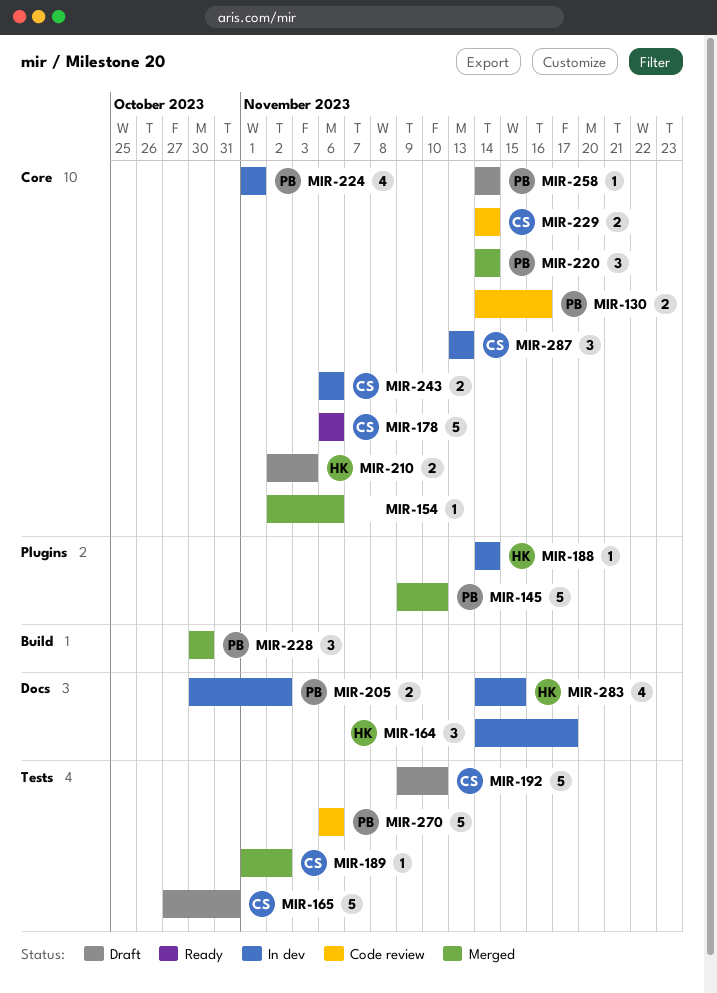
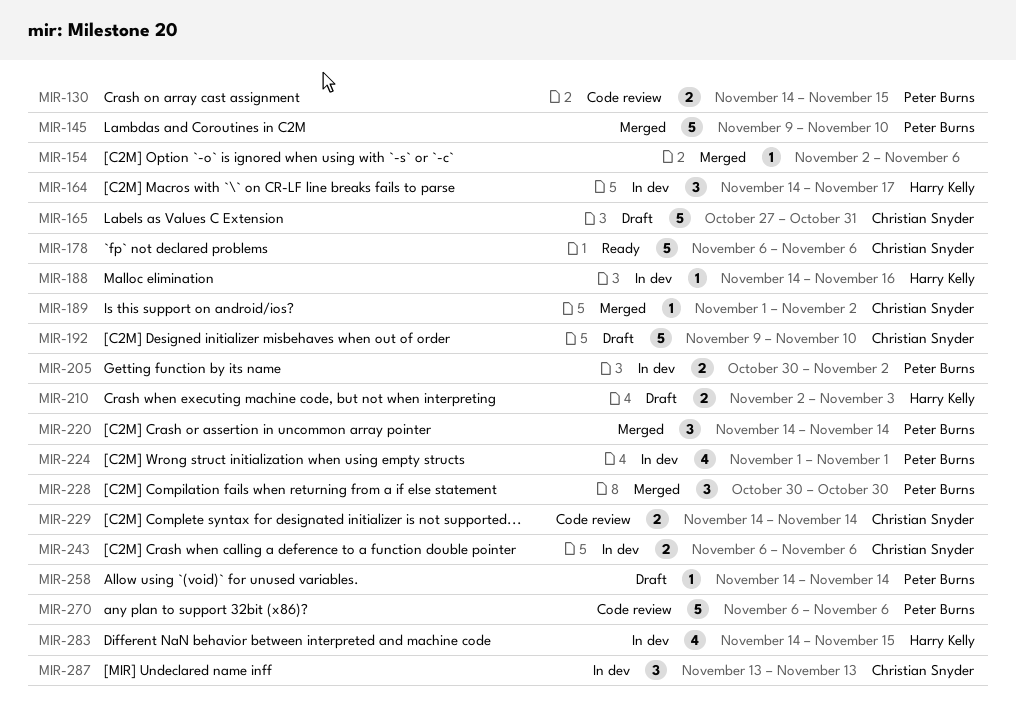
MIR-130, due: Nov 16 -> Nov 15
MIR-188, due: Nov 14 -> Nov 16

